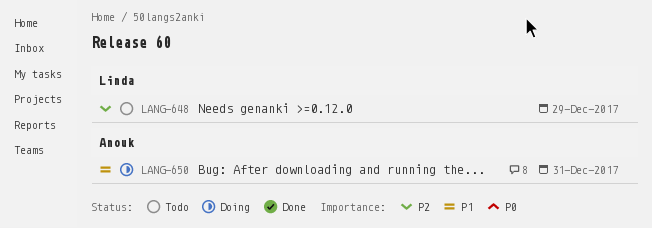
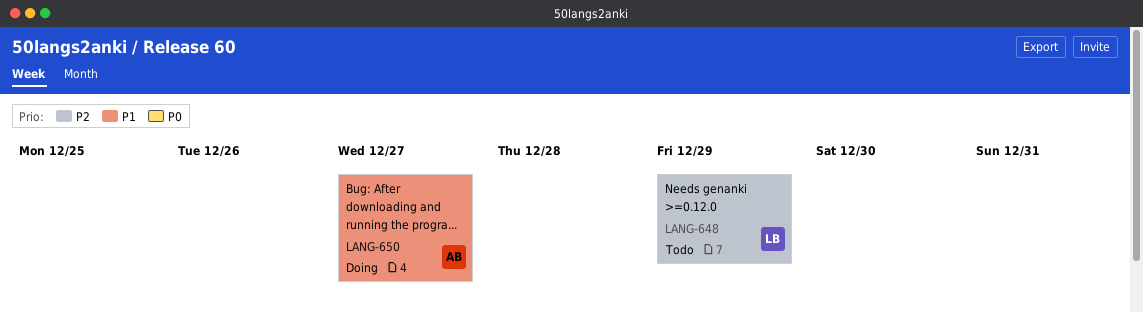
LANG-650, due: Dec 31 -> Dec 27

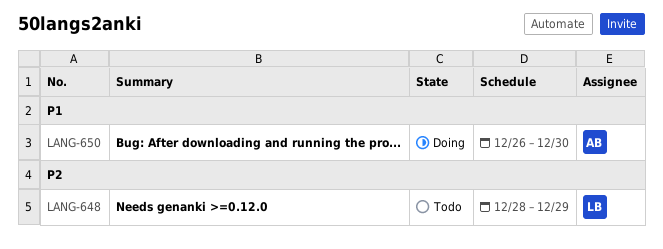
LANG-650, due: Dec 27 -> Dec 30

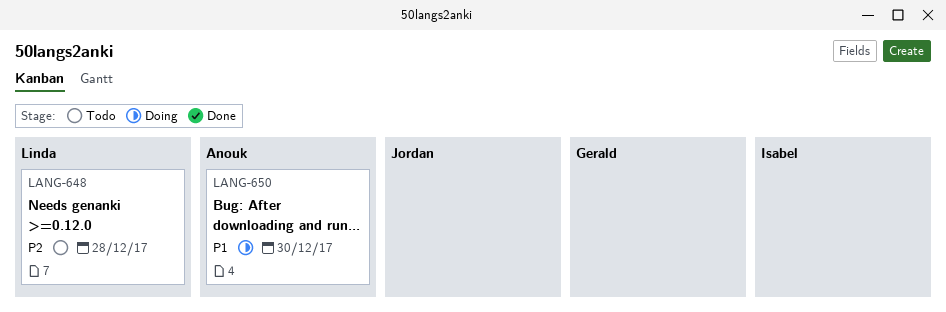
LANG-648, due: Dec 29 -> Dec 28

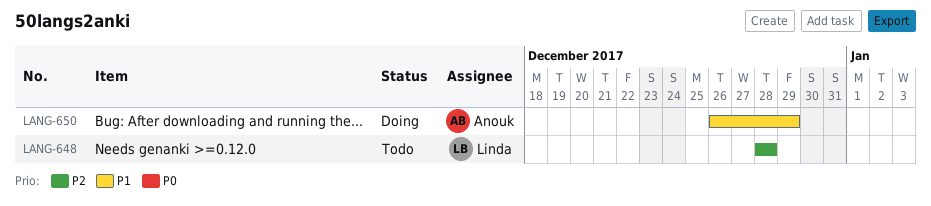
LANG-650, due: Dec 30 -> Dec 29

